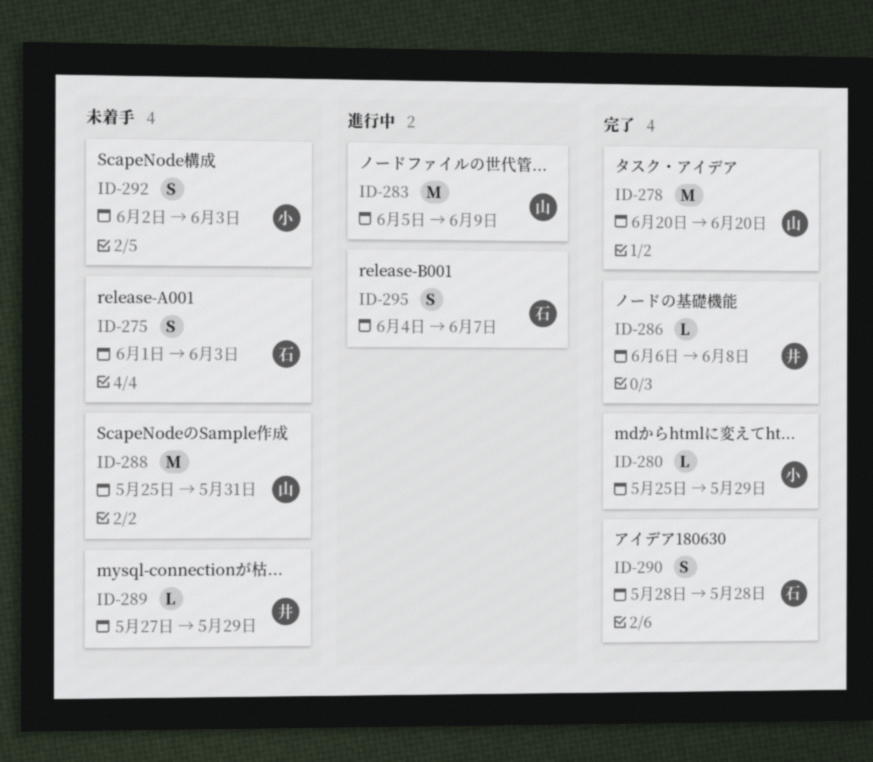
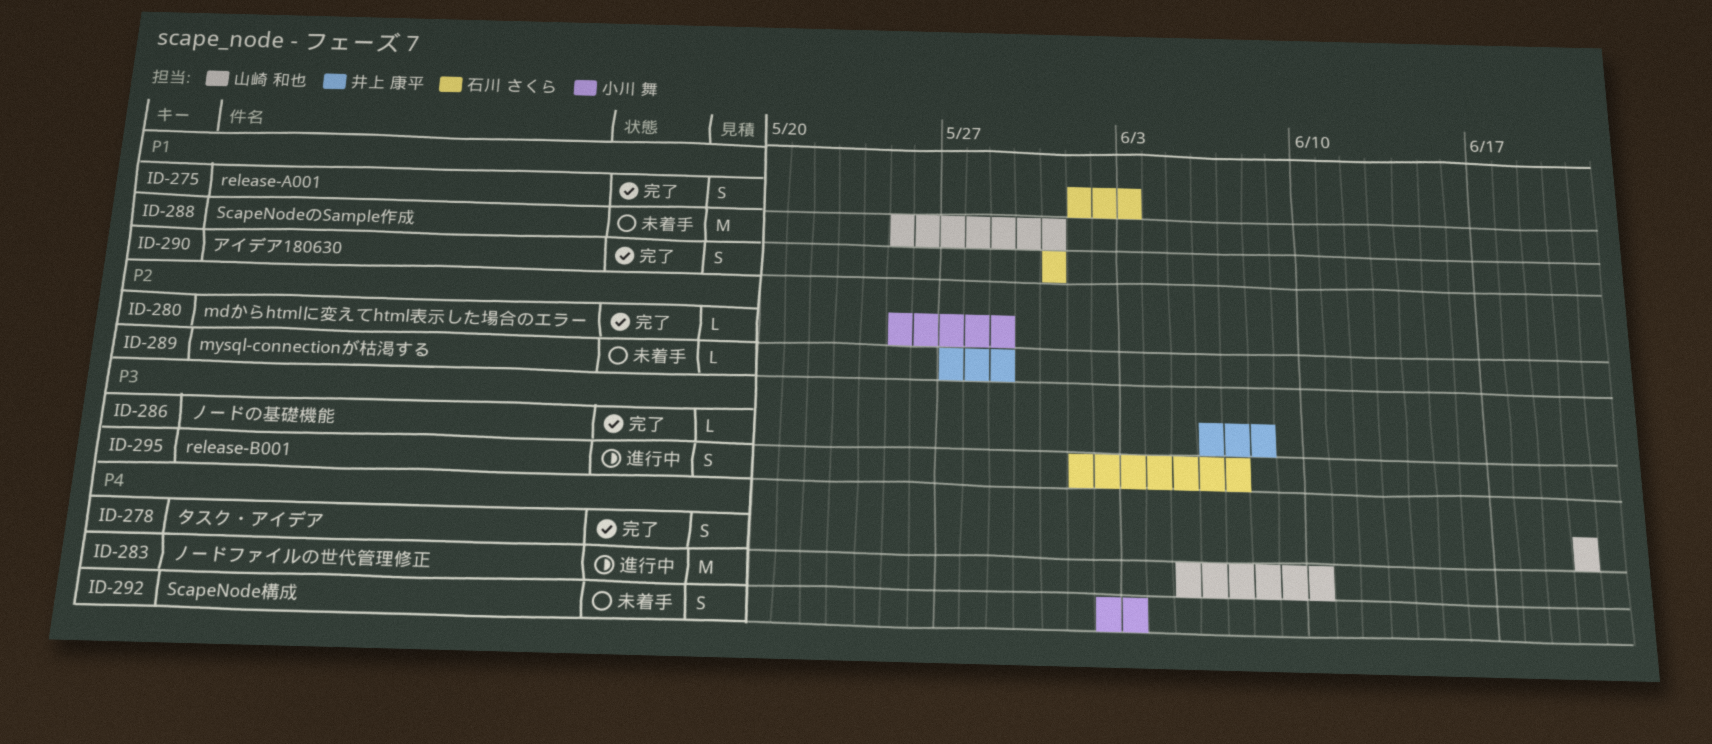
ID-275, status: 未着手 -> 完了
ID-278, estimate: M -> S
ID-283, due: Jun 9 -> Jun 10
ID-290, start: May 28 -> May 31
ID-290, due: May 28 -> May 31
ID-295, start: Jun 4 -> Jun 1

